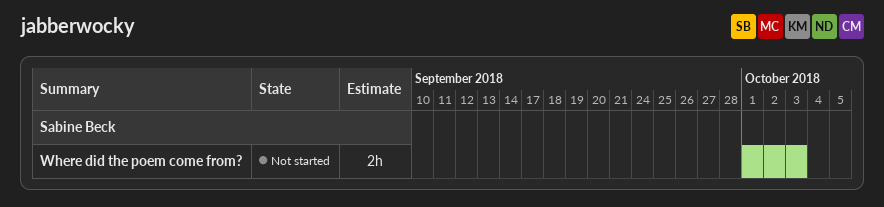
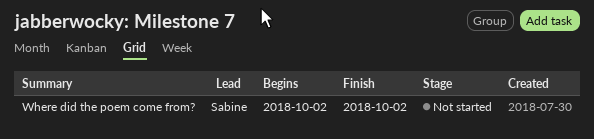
Where did the poem come from?, start: Oct 1 -> Oct 2
Where did the poem come from?, due: Oct 3 -> Oct 2

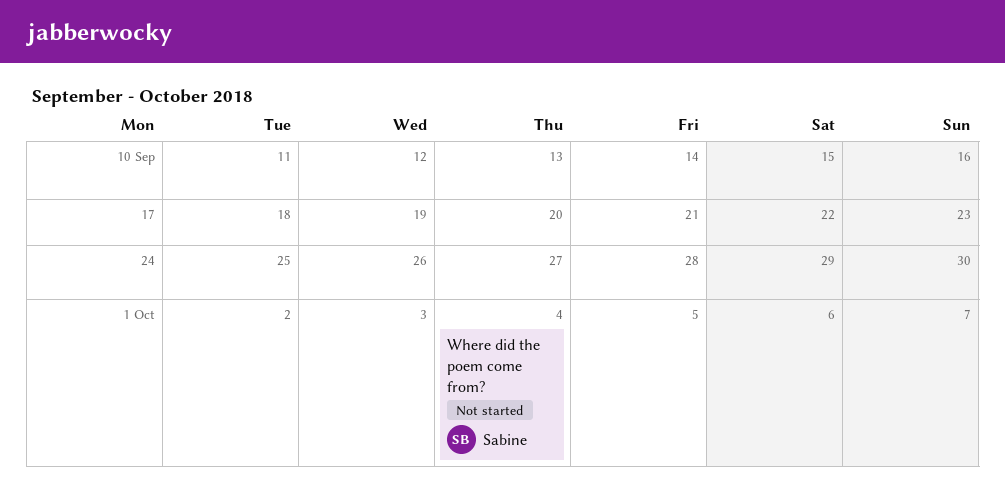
Where did the poem come from?, due: Oct 2 -> Oct 4

